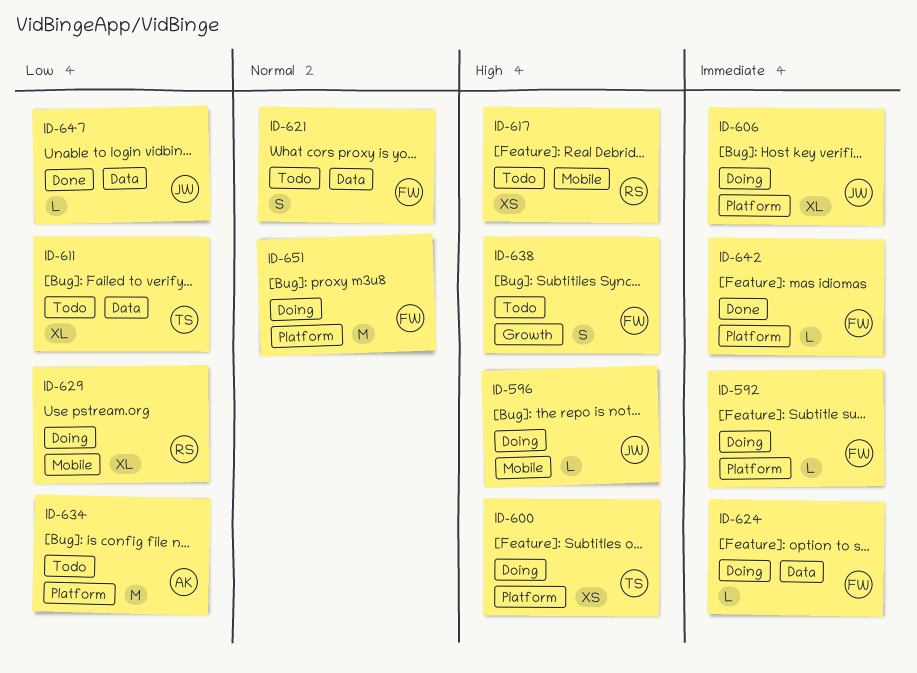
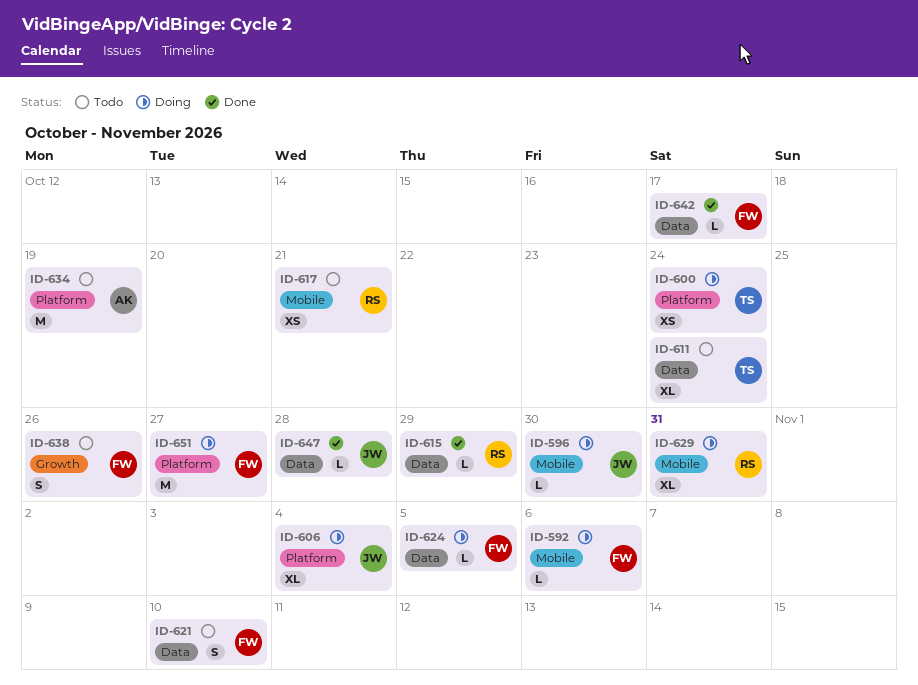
ID-592, label: Platform -> Mobile
ID-615: none -> present
ID-642, label: Platform -> Data

